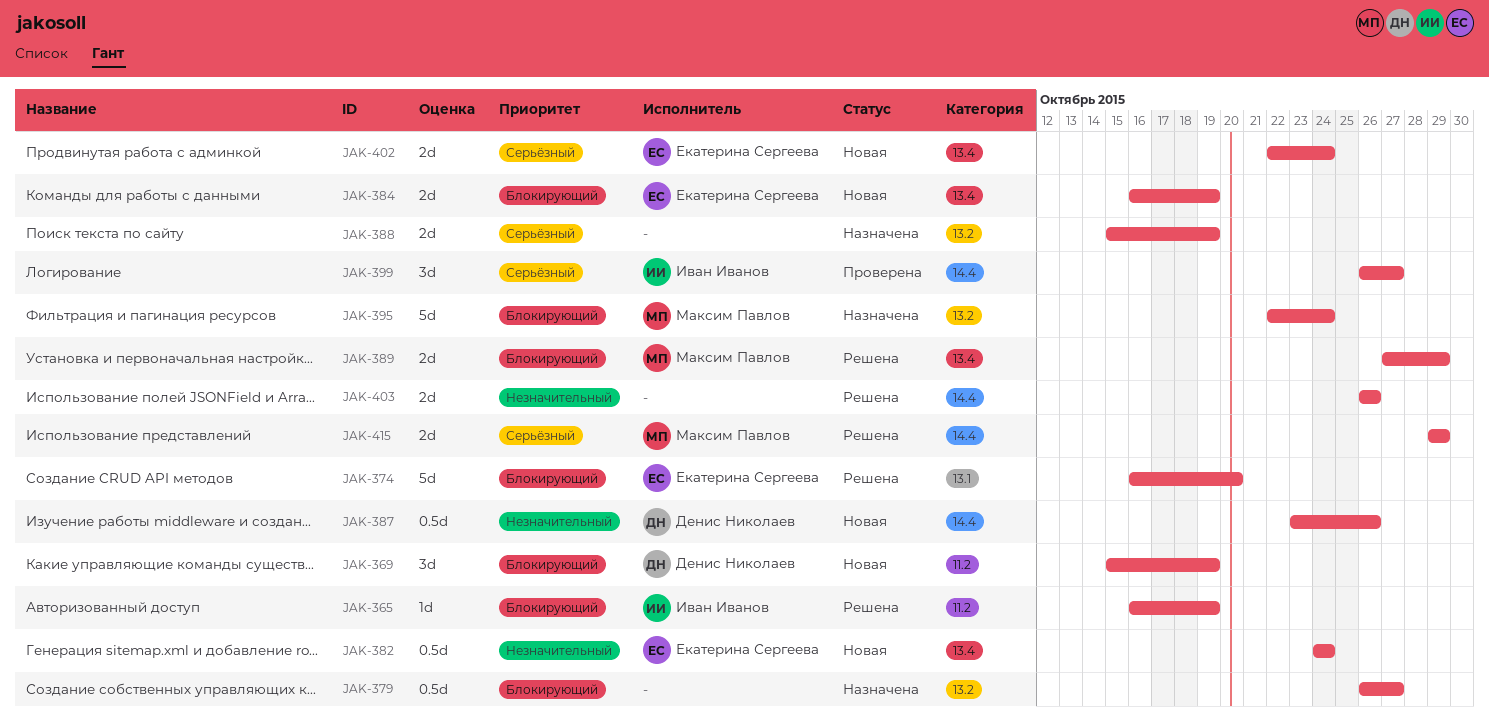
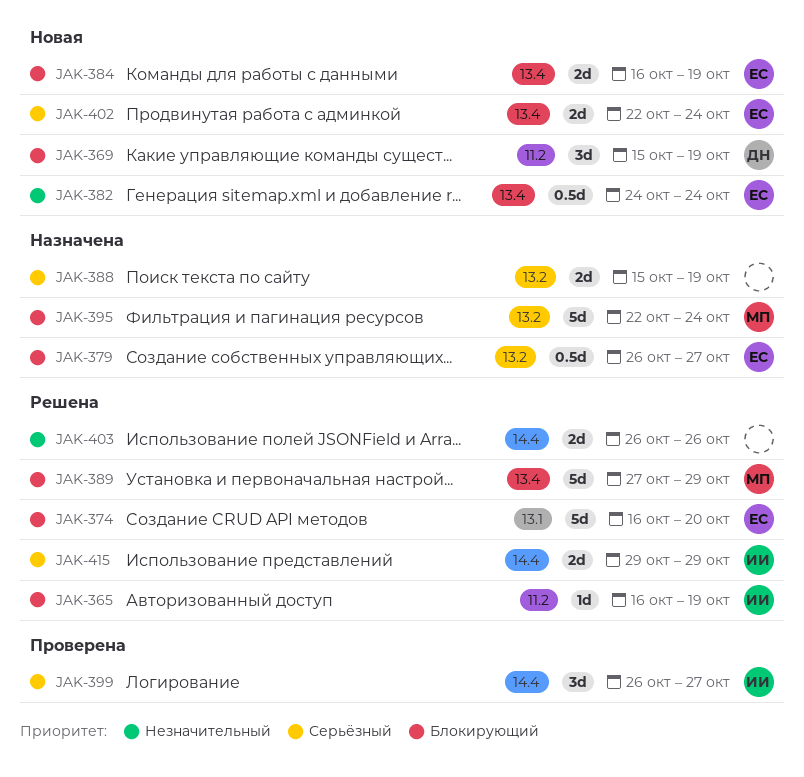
JAK-379, owner: none -> Екатерина Сергеева
JAK-387: present -> none
JAK-389, estimate: 2d -> 5d
JAK-415, owner: Максим Павлов -> Иван Иванов

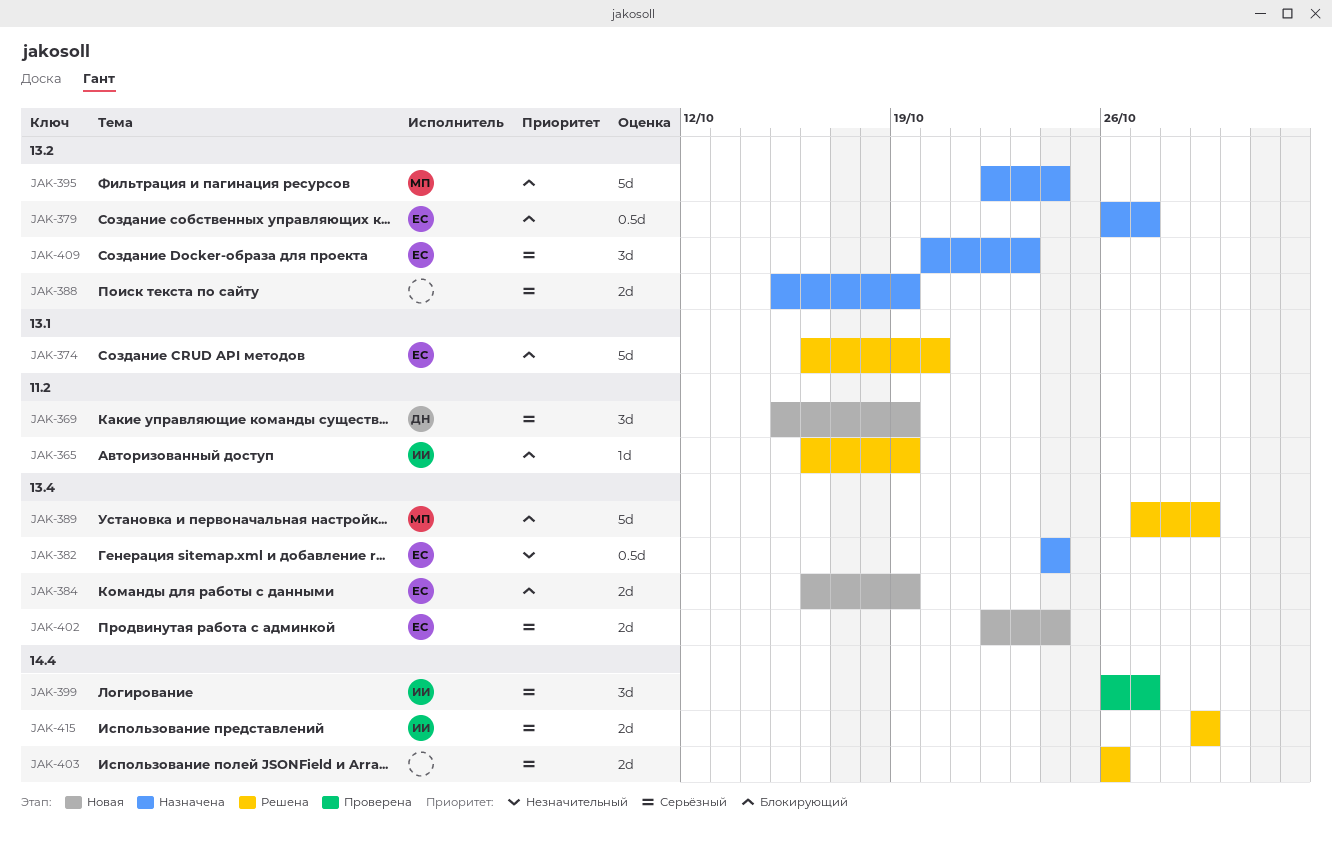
JAK-369, priority: Блокирующий -> Серьёзный
JAK-382, status: Новая -> Назначена
JAK-403, priority: Незначительный -> Серьёзный
JAK-409: none -> present

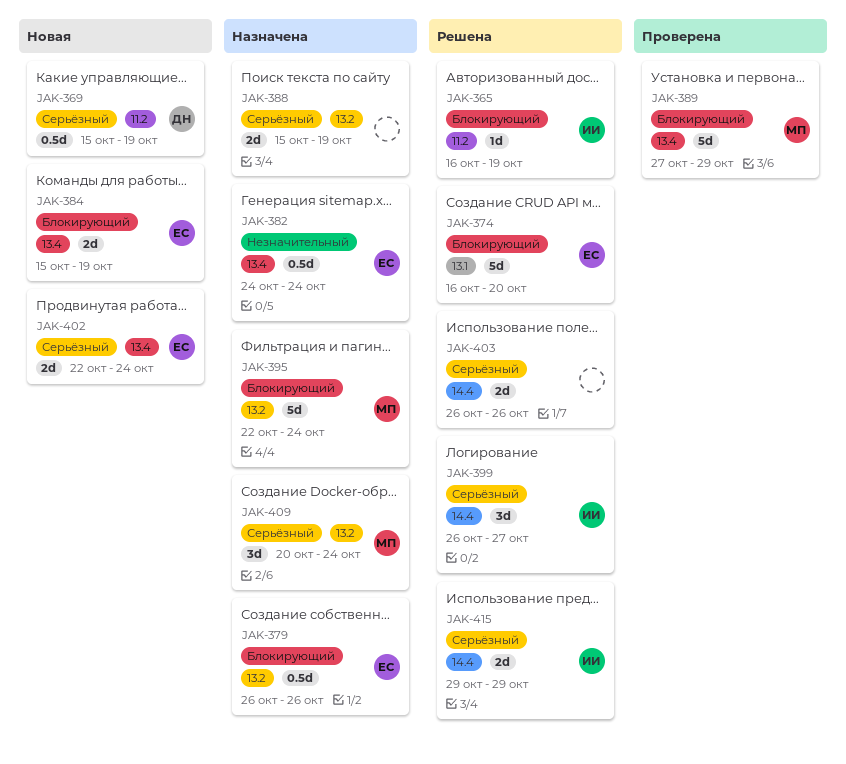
JAK-369, estimate: 3d -> 0.5d
JAK-379, due: Oct 27 -> Oct 26
JAK-384, start: Oct 16 -> Oct 15
JAK-389, status: Решена -> Проверена
JAK-399, status: Проверена -> Решена
JAK-409, owner: ЕС -> МП
JAK-409, due: Oct 23 -> Oct 24

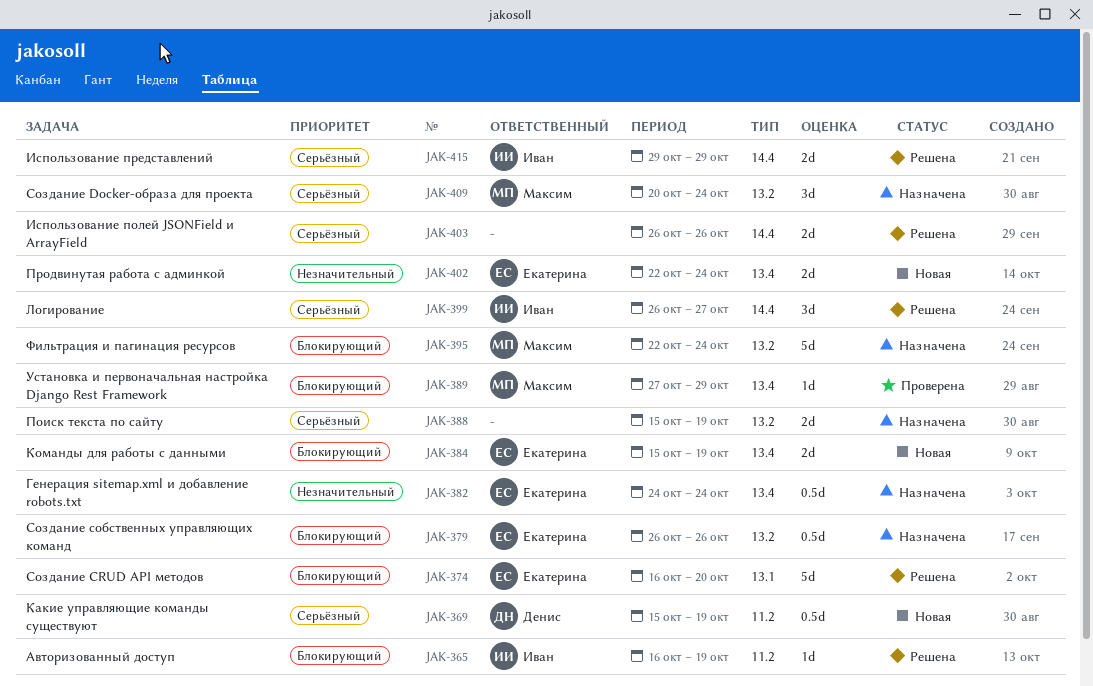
JAK-389, estimate: 5d -> 1d
JAK-402, priority: Серьёзный -> Незначительный

